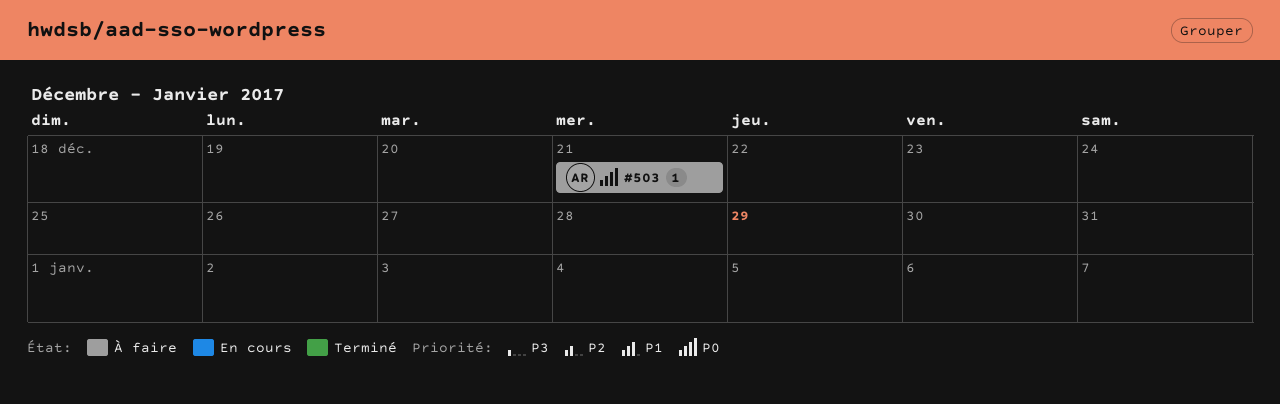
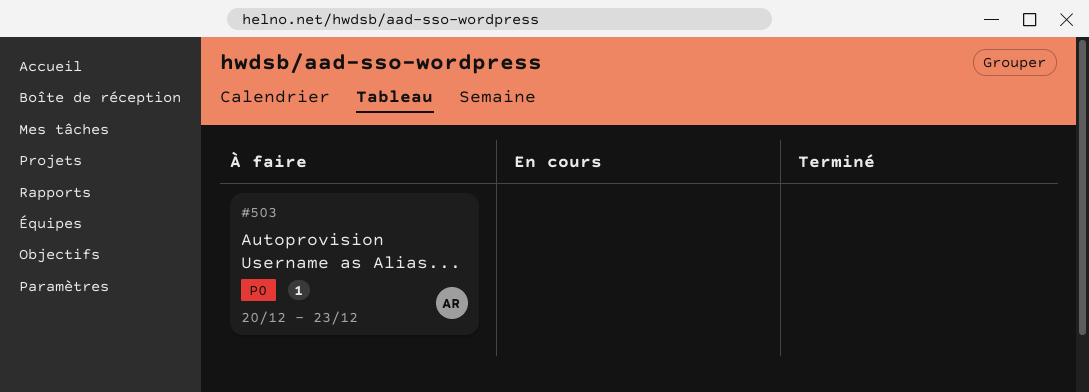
#503, start: Dec 21 -> Dec 20
#503, due: Dec 21 -> Dec 23

